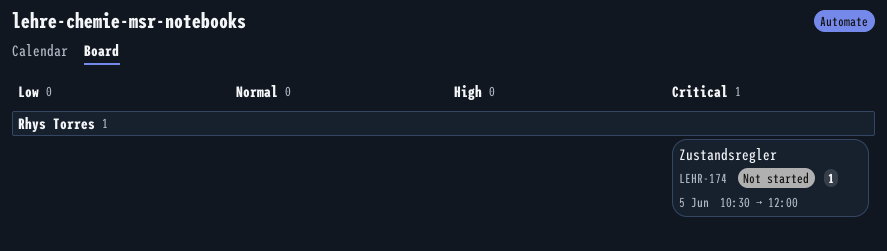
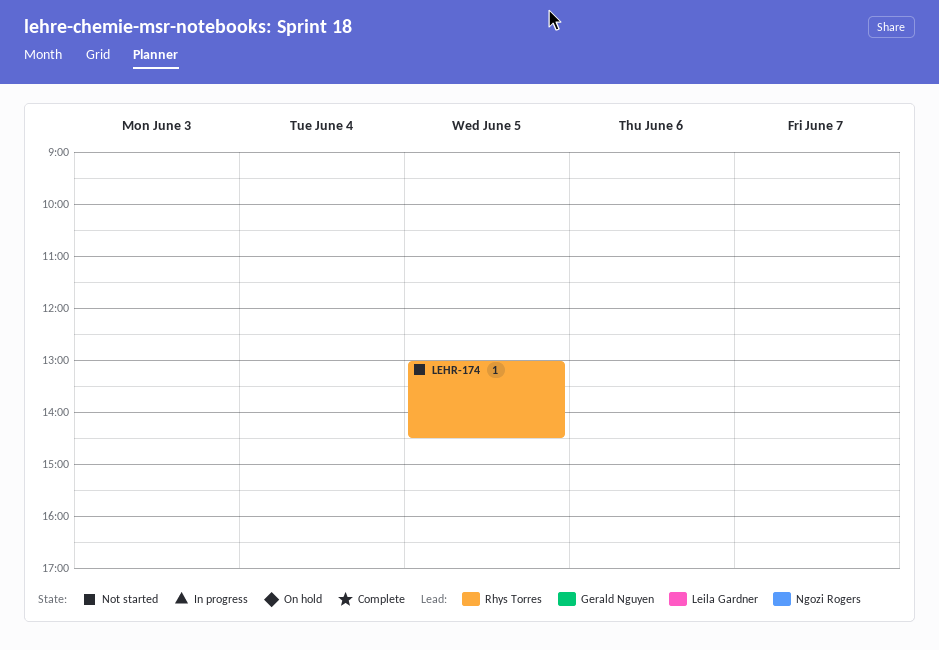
LEHR-174, begins: 10:30 -> 13:00
LEHR-174, ends: 12:00 -> 14:30

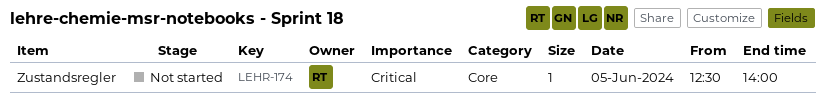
LEHR-174, begins: 13:00 -> 12:30
LEHR-174, ends: 14:30 -> 14:00

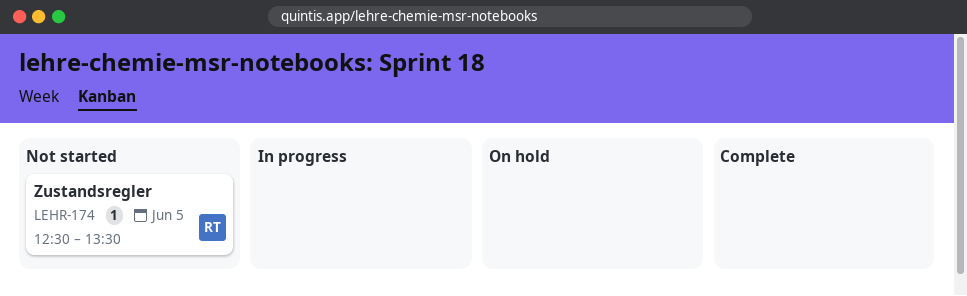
LEHR-174, ends: 14:00 -> 13:30

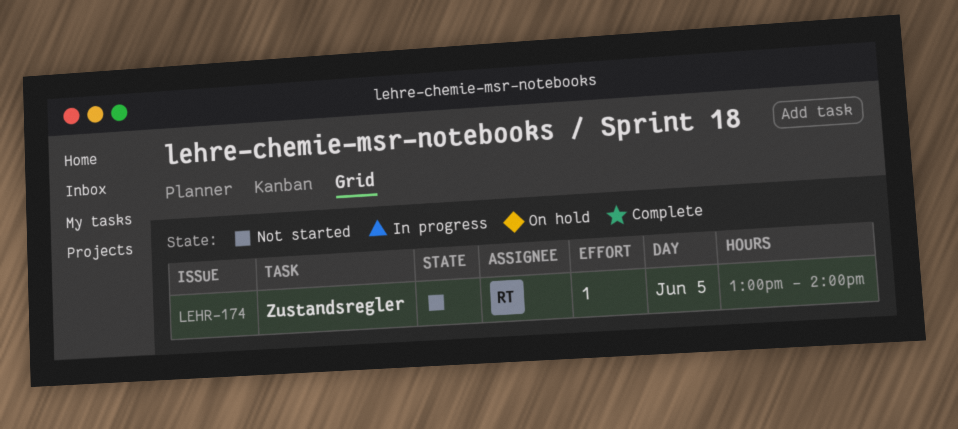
LEHR-174, begins: 12:30 -> 13:00
LEHR-174, ends: 13:30 -> 14:00

